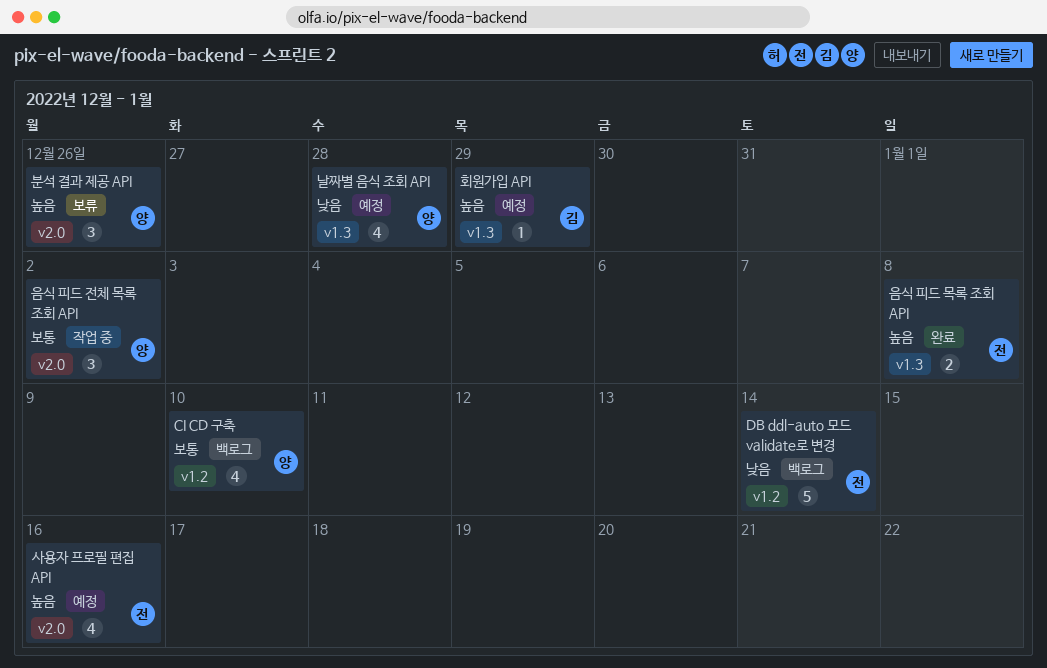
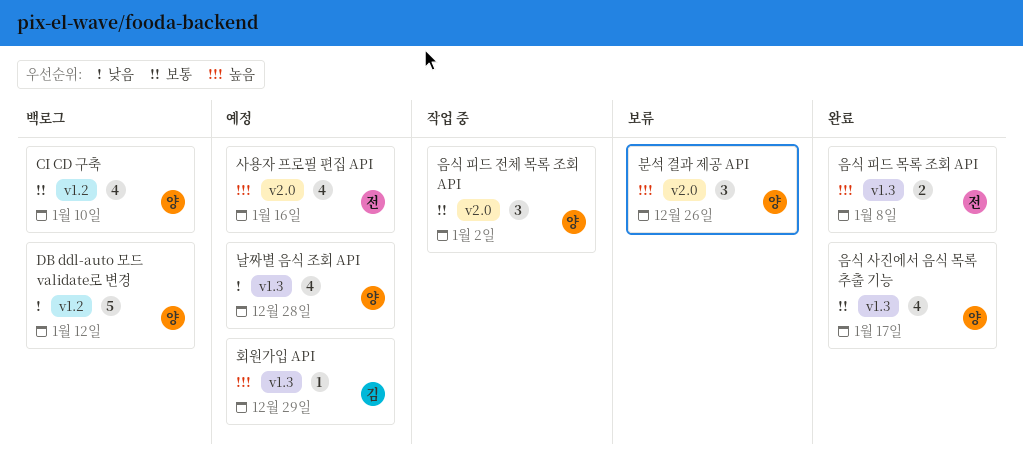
DB ddl-auto 모드 validate로 변경, owner: 전 -> 양
DB ddl-auto 모드 validate로 변경, due: Jan 14 -> Jan 12
음식 사진에서 음식 목록 추출 기능: none -> present

